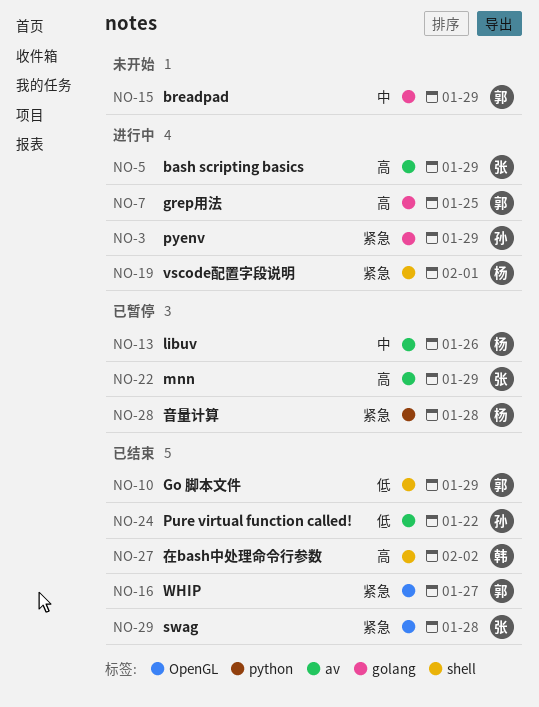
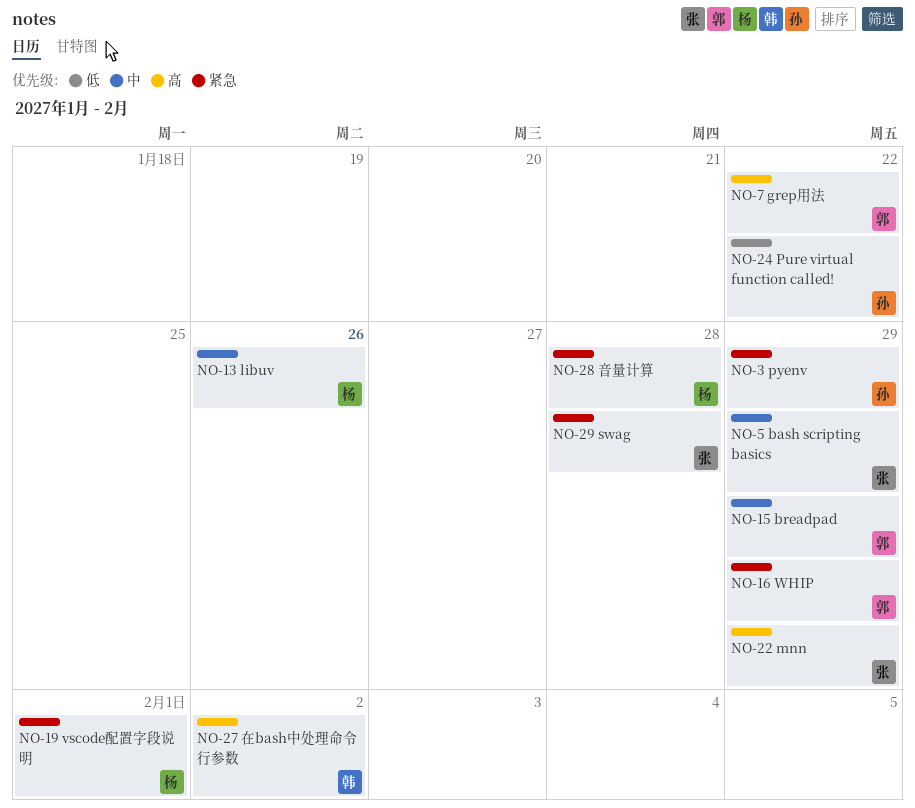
NO-5, priority: 高 -> 中
NO-7, due: Jan 25 -> Jan 22
NO-10: present -> none
NO-16, due: Jan 27 -> Jan 29

